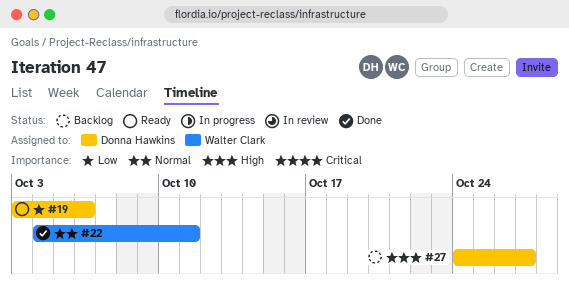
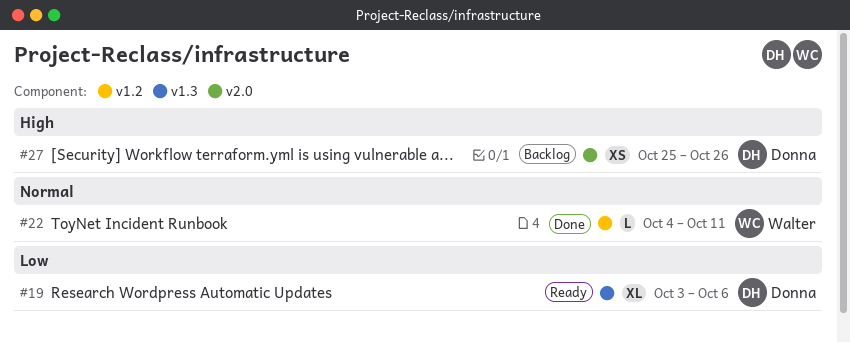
#27, start: Oct 24 -> Oct 25
#27, due: Oct 27 -> Oct 26

